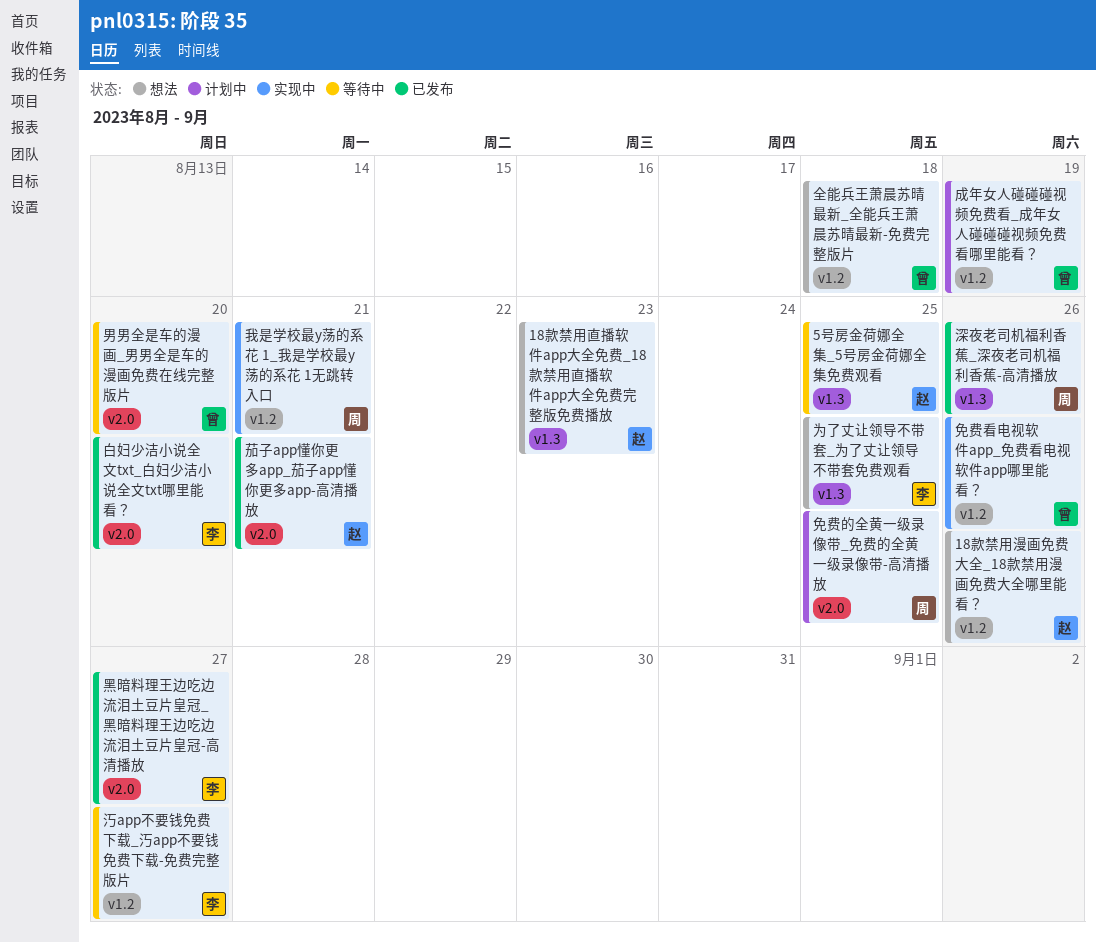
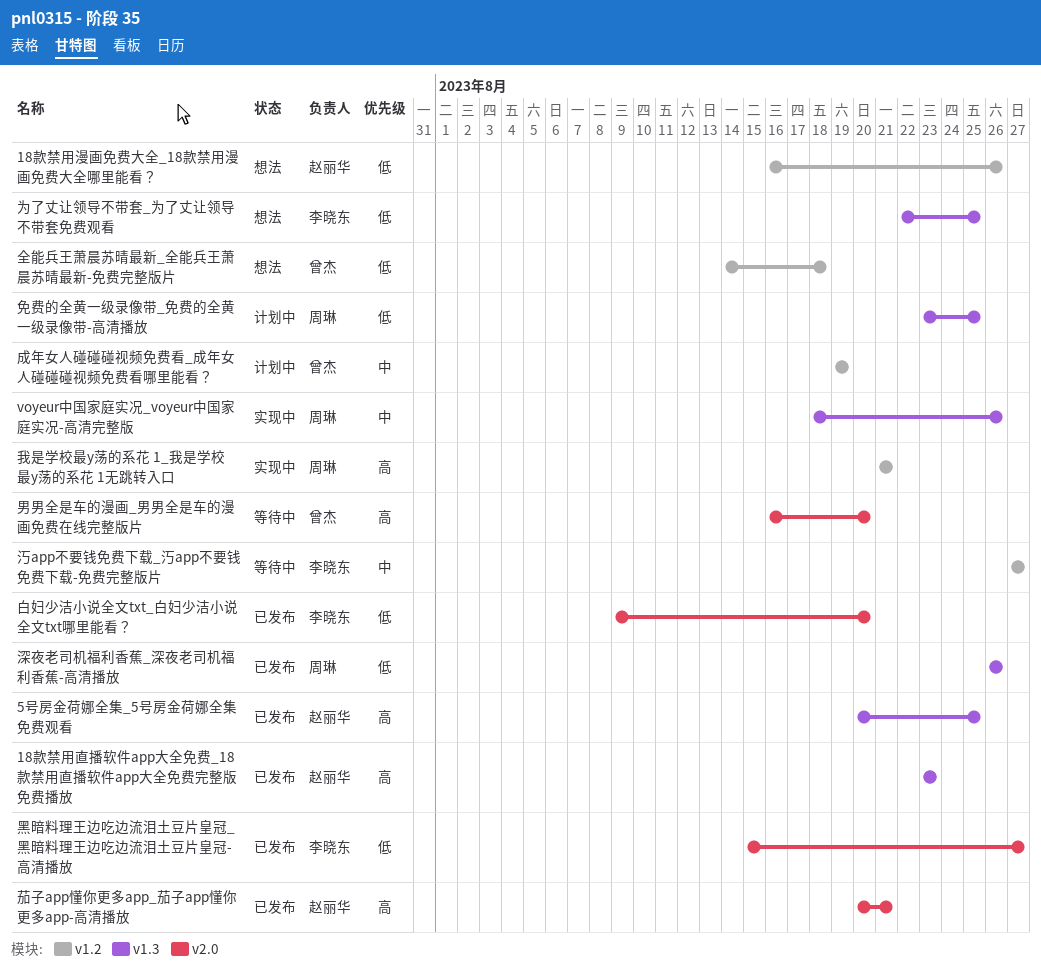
18款禁用直播软件app大全免费_18款禁用直播软件app大全免费完整版免费播放, status: 想法 -> 已发布
5号房金荷娜全集_5号房金荷娜全集免费观看, status: 等待中 -> 已发布
voyeur中国家庭实况_voyeur中国家庭实况-高清完整版: none -> present
免费的全黄一级录像带_免费的全黄一级录像带-高清播放, label: v2.0 -> v1.3
免费看电视软件app_免费看电视软件app哪里能看？: present -> none

